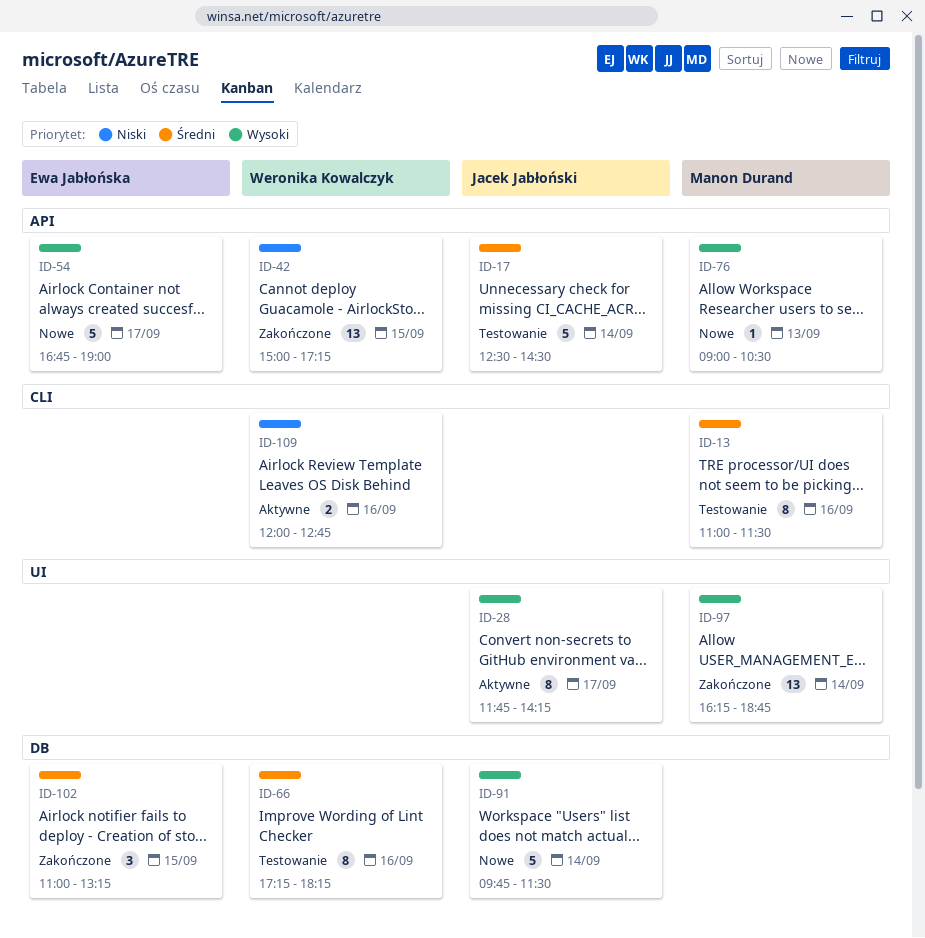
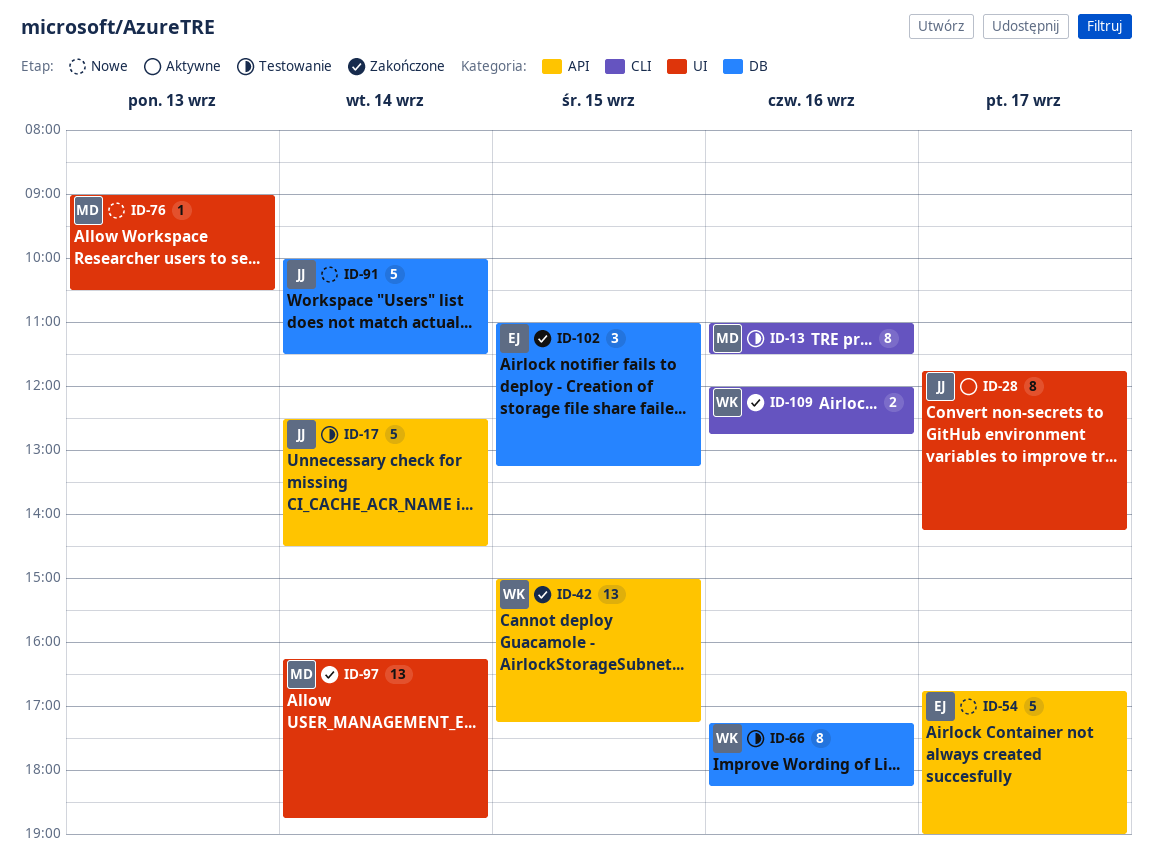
ID-76, label: API -> UI
ID-91, begins: 09:45 -> 10:00
ID-109, status: Aktywne -> Zakończone

